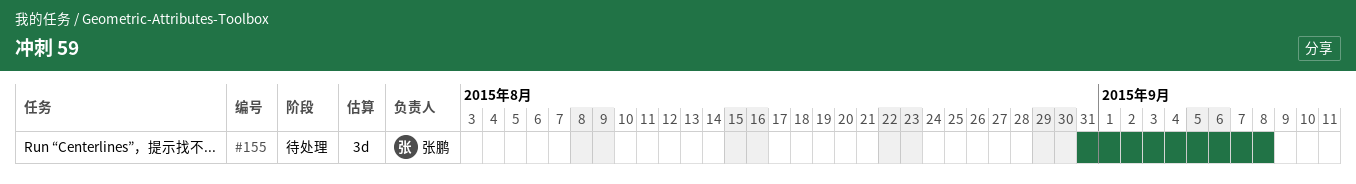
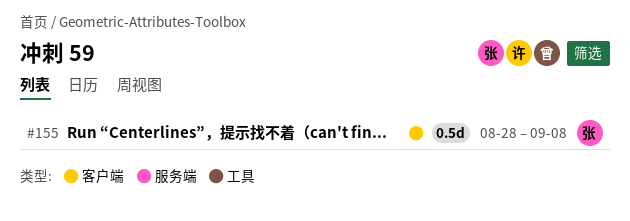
#155, estimate: 3d -> 0.5d
#155, start: Aug 31 -> Aug 28

